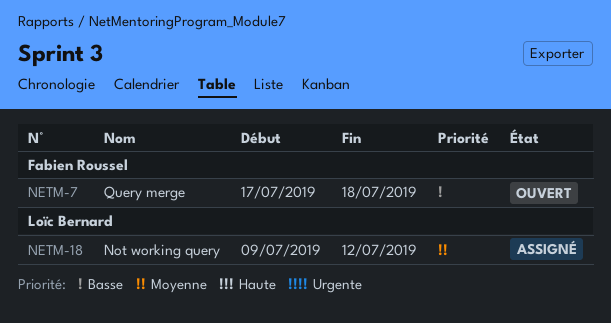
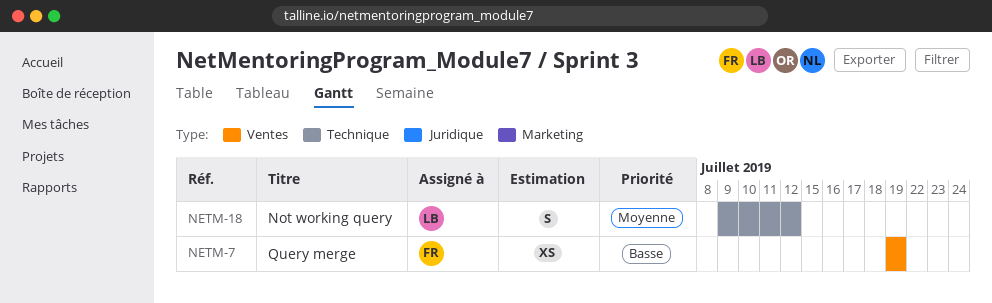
NETM-7, start: Jul 17 -> Jul 19
NETM-7, due: Jul 18 -> Jul 19

